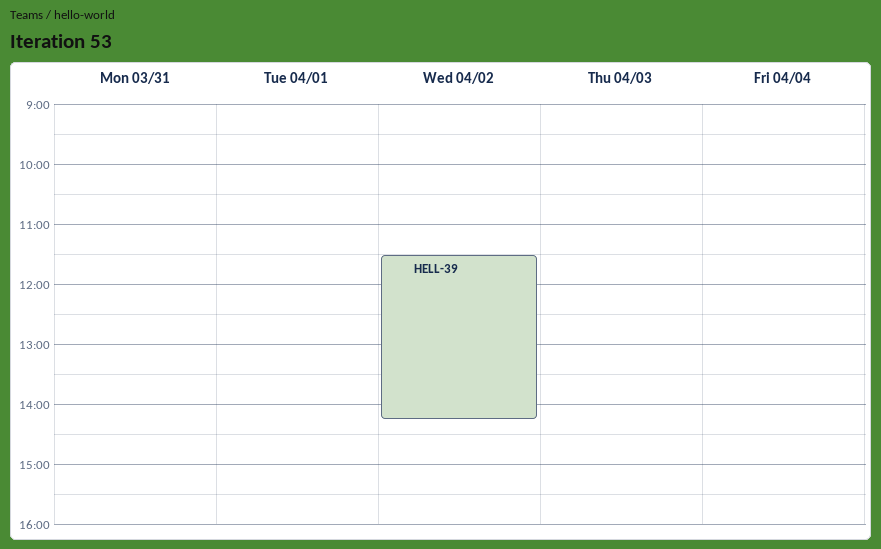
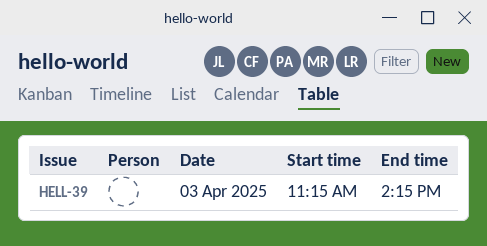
HELL-39, day: Apr 2 -> Apr 3
HELL-39, begins: 11:30 -> 11:15

